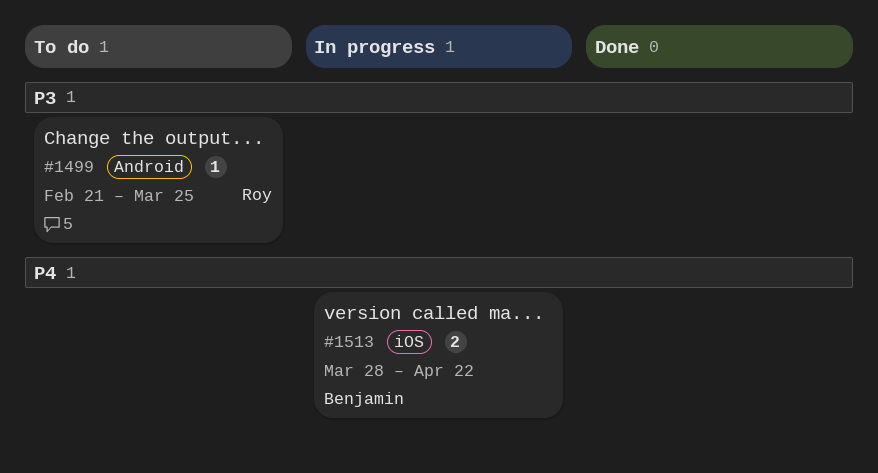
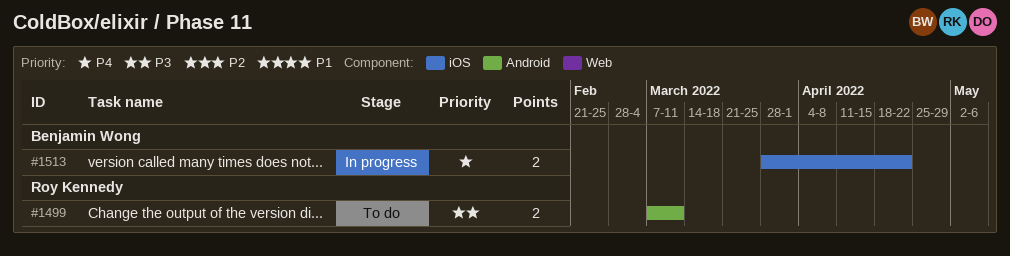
#1499, estimate: 1 -> 2
#1499, start: Feb 21 -> Mar 7
#1499, due: Mar 25 -> Mar 11

